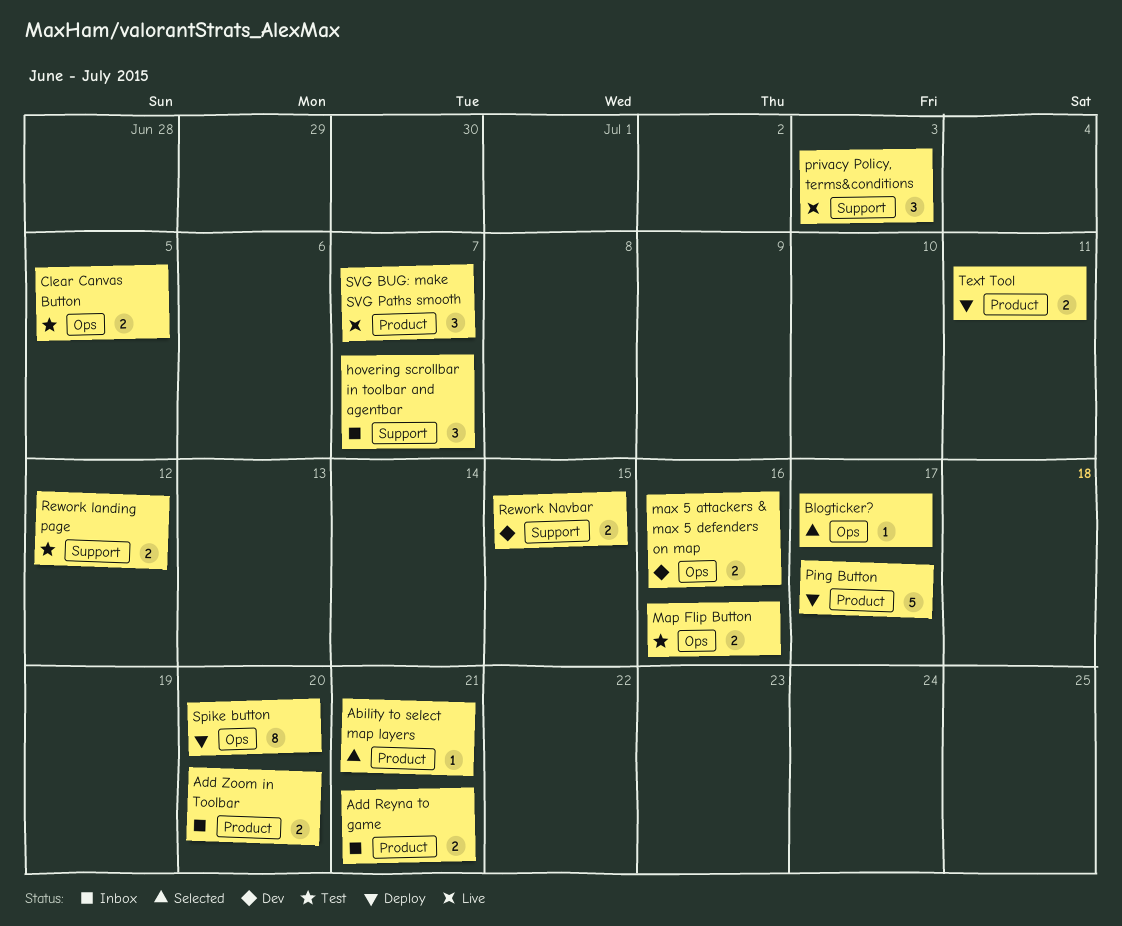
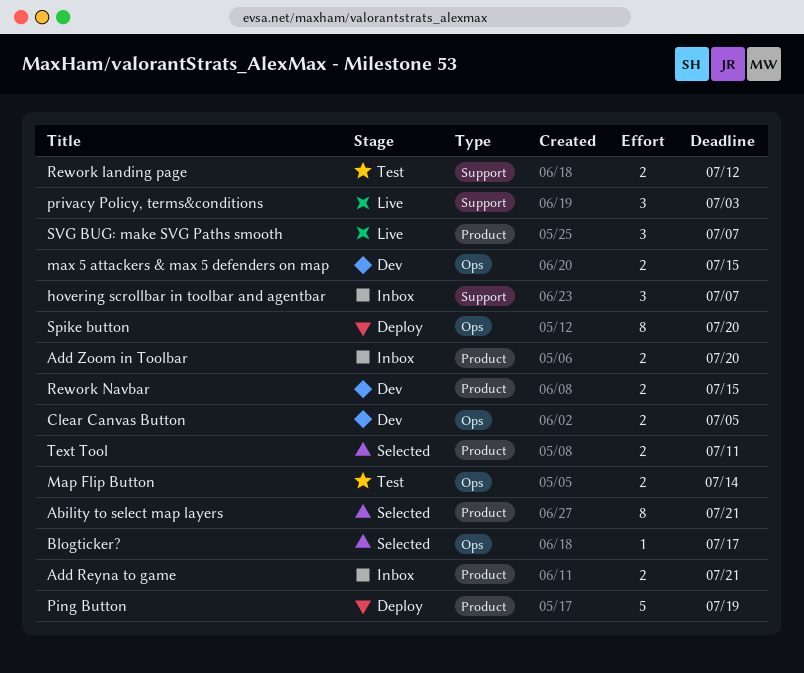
Ability to select map layers, estimate: 1 -> 8
Clear Canvas Button, status: Test -> Dev
Map Flip Button, due: Jul 16 -> Jul 14
max 5 attackers & max 5 defenders on map, due: Jul 16 -> Jul 15
Ping Button, due: Jul 17 -> Jul 19
Rework Navbar, label: Support -> Product
Text Tool, status: Deploy -> Selected

